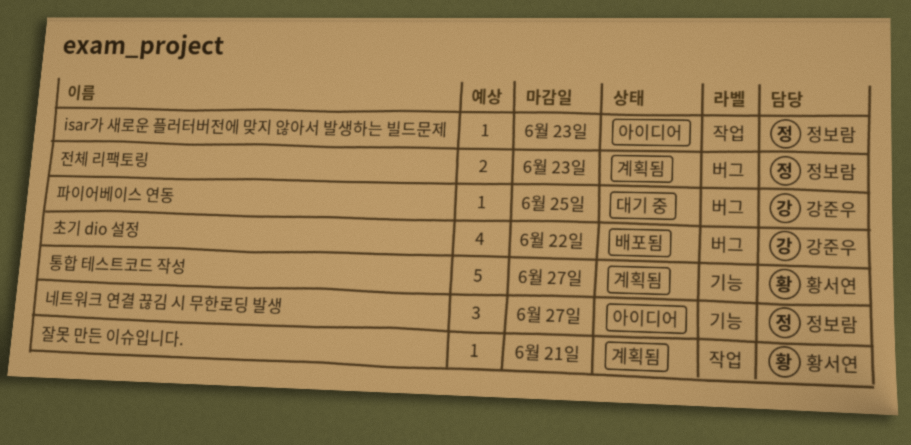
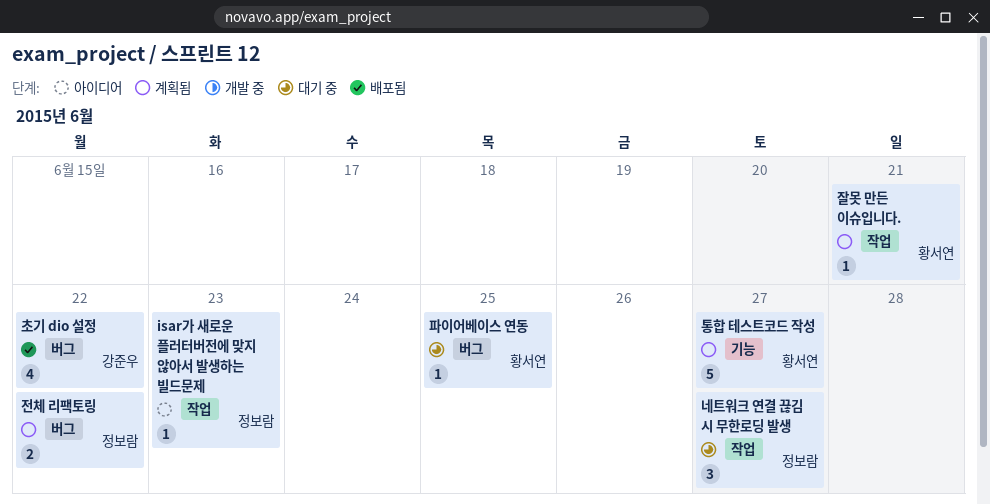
네트워크 연결 끊김 시 무한로딩 발생, status: 아이디어 -> 대기 중
네트워크 연결 끊김 시 무한로딩 발생, label: 기능 -> 작업
전체 리팩토링, due: Jun 23 -> Jun 22
파이어베이스 연동, owner: 강준우 -> 황서연

